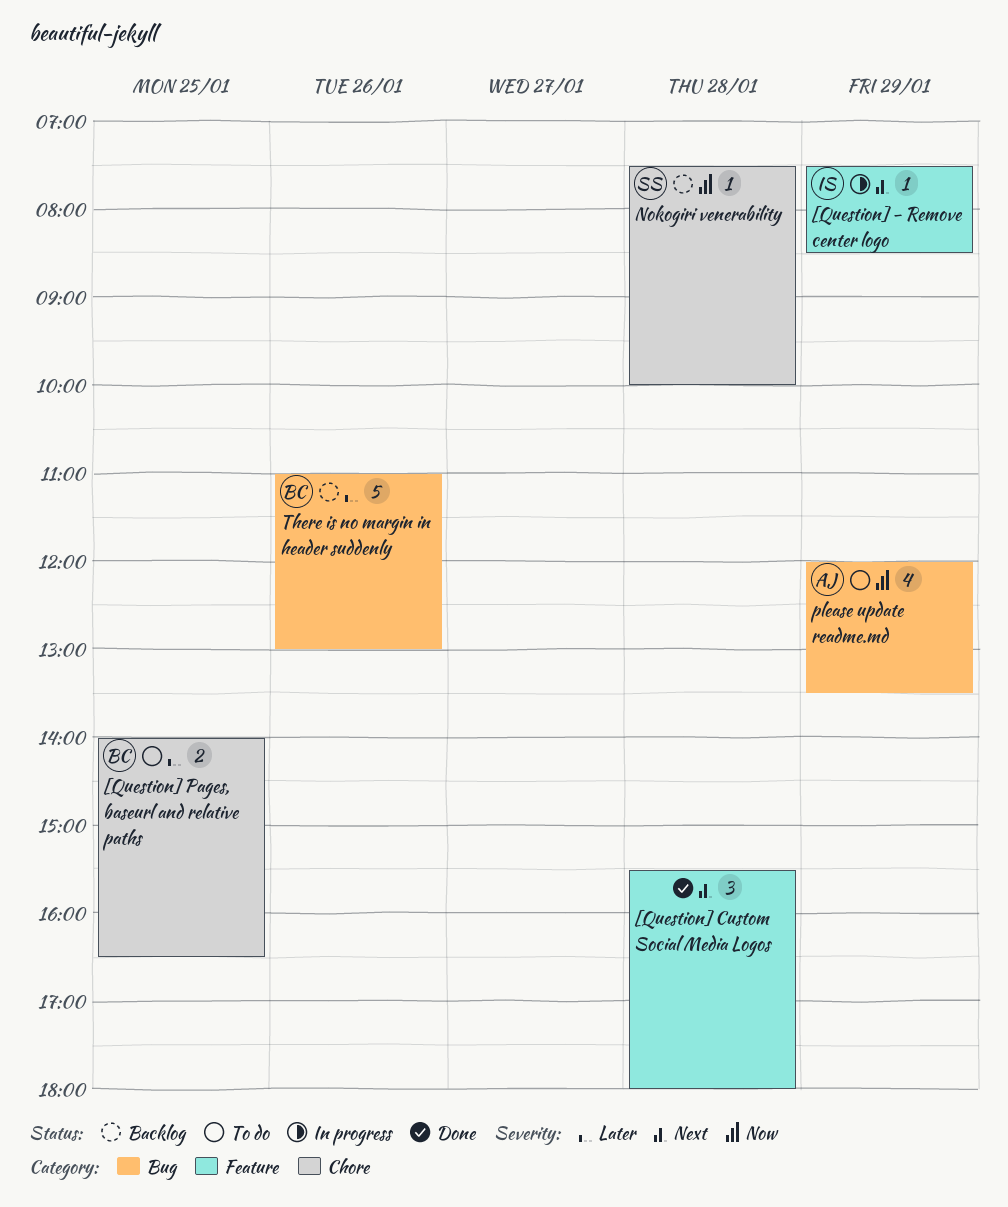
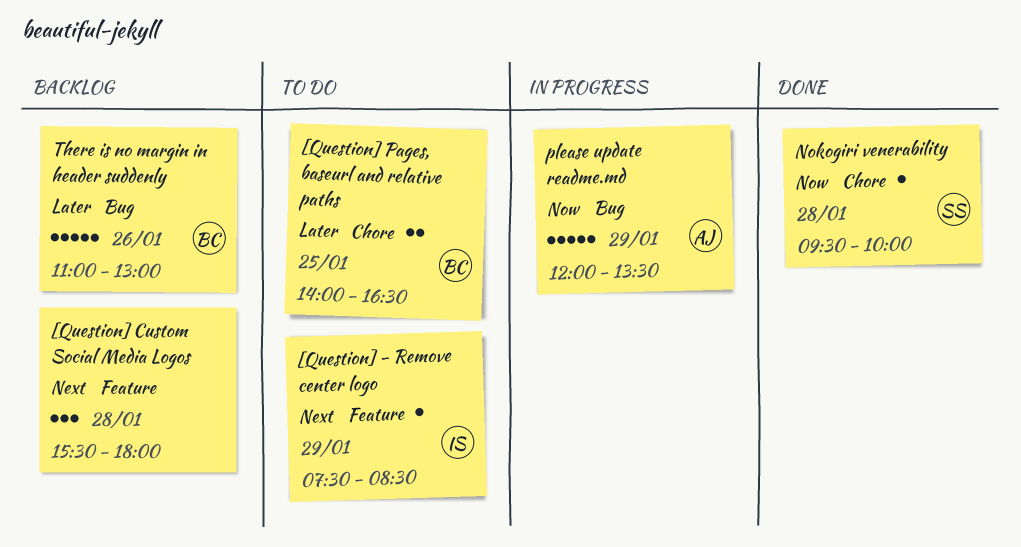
[Question] - Remove center logo, status: In progress -> To do
[Question] Custom Social Media Logos, status: Done -> Backlog
Nokogiri venerability, status: Backlog -> Done
Nokogiri venerability, begins: 07:30 -> 09:30
please update readme.md, status: To do -> In progress
please update readme.md, estimate: 4 -> 5

